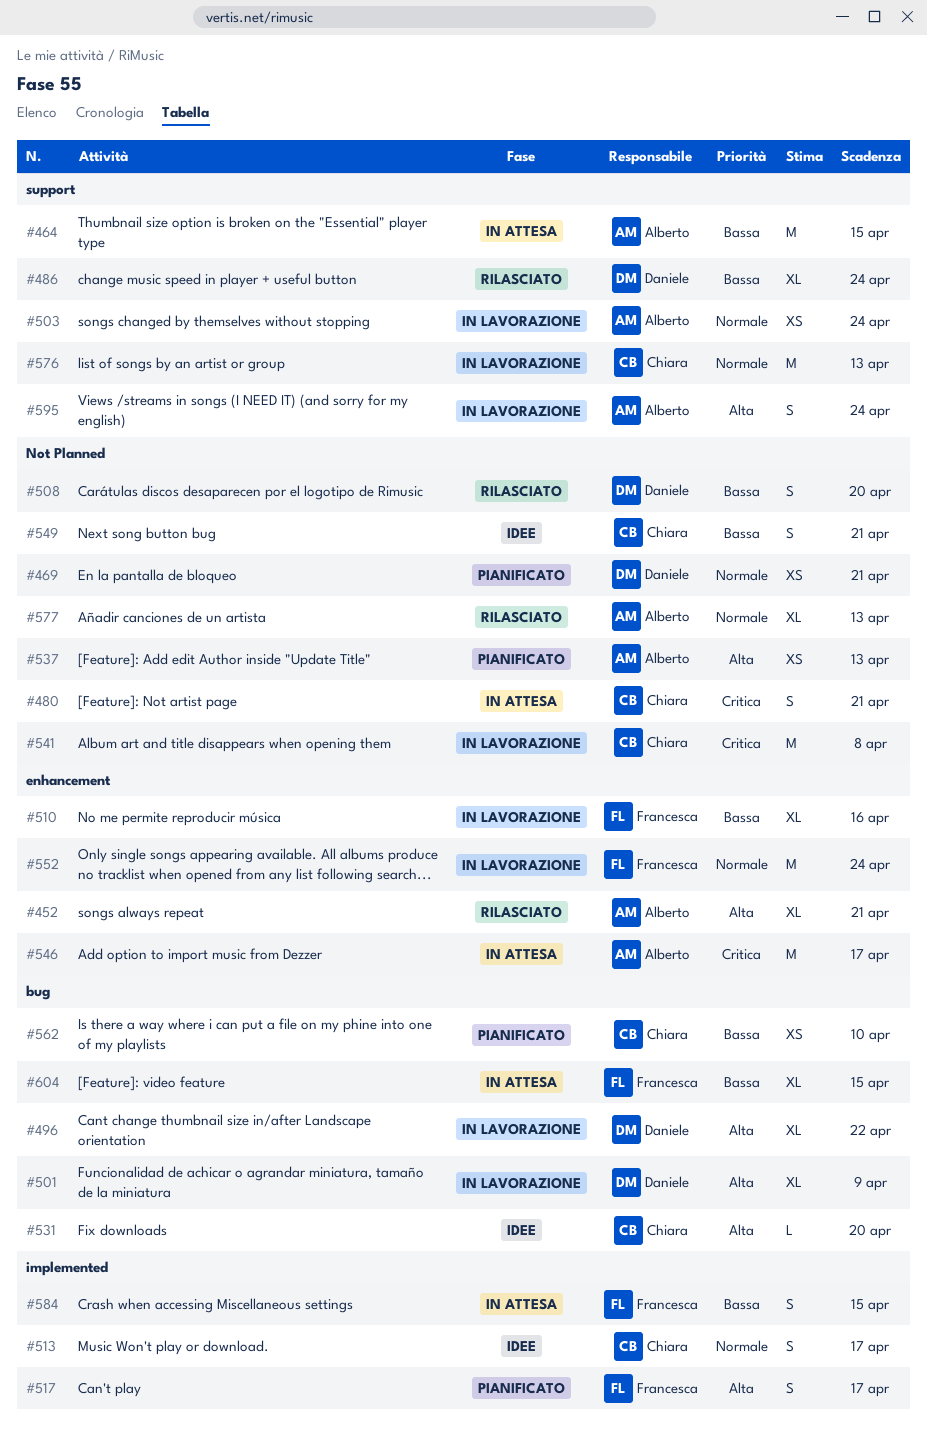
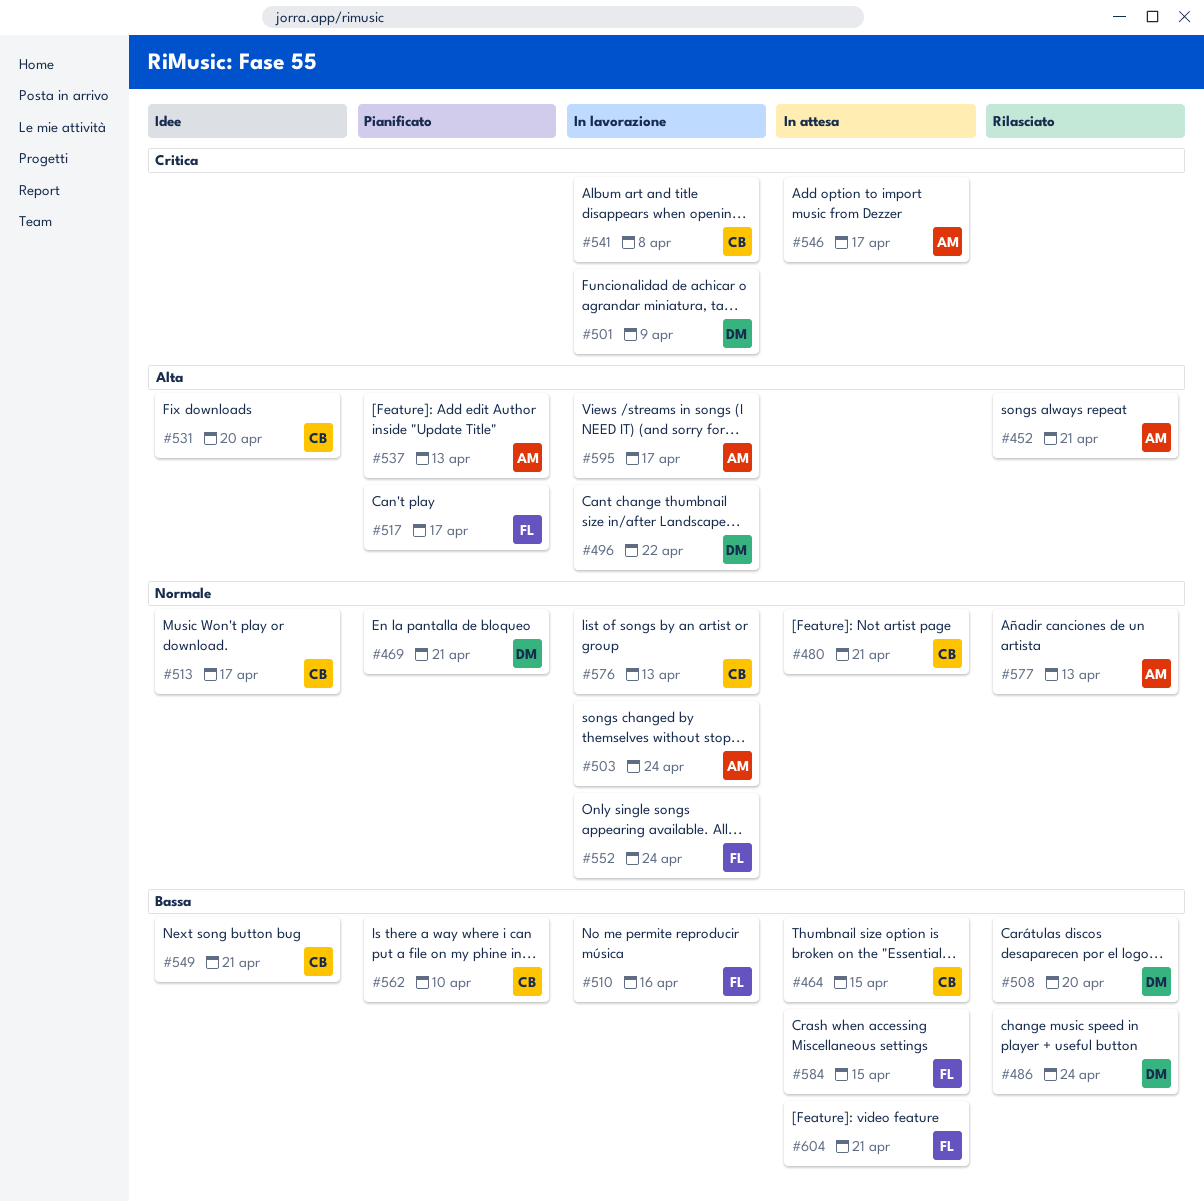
#464, owner: Alberto -> Chiara
#480, priority: Critica -> Normale
#501, priority: Alta -> Critica
#595, due: Apr 24 -> Apr 17
#604, due: Apr 15 -> Apr 21

